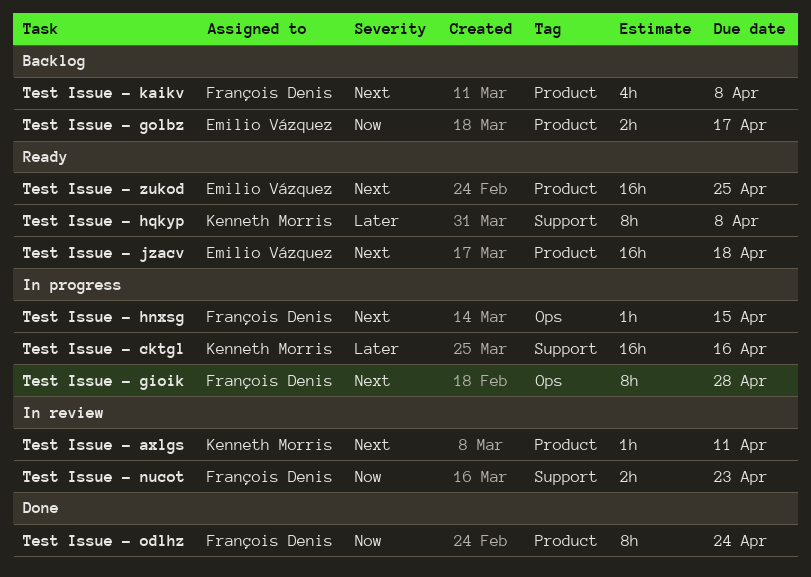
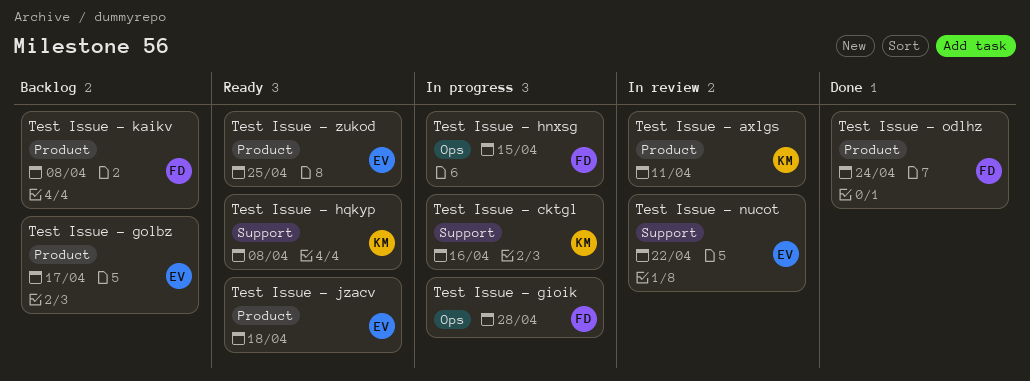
Test Issue - nucot, owner: François Denis -> Emilio Vázquez
Test Issue - nucot, due: Apr 23 -> Apr 22

